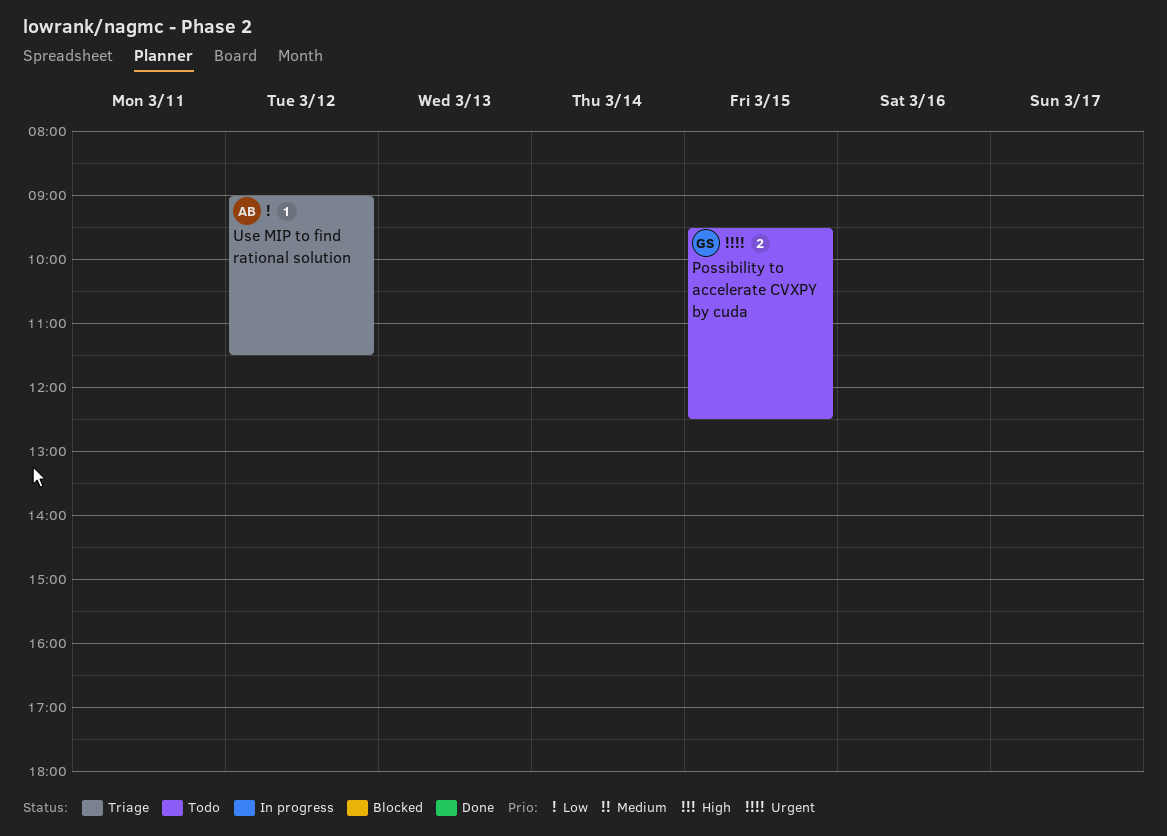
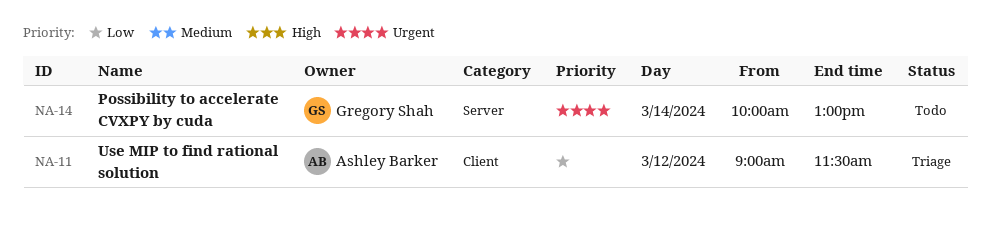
Possibility to accelerate CVXPY by cuda, day: Mar 15 -> Mar 14
Possibility to accelerate CVXPY by cuda, begins: 09:30 -> 10:00
Possibility to accelerate CVXPY by cuda, ends: 12:30 -> 13:00

